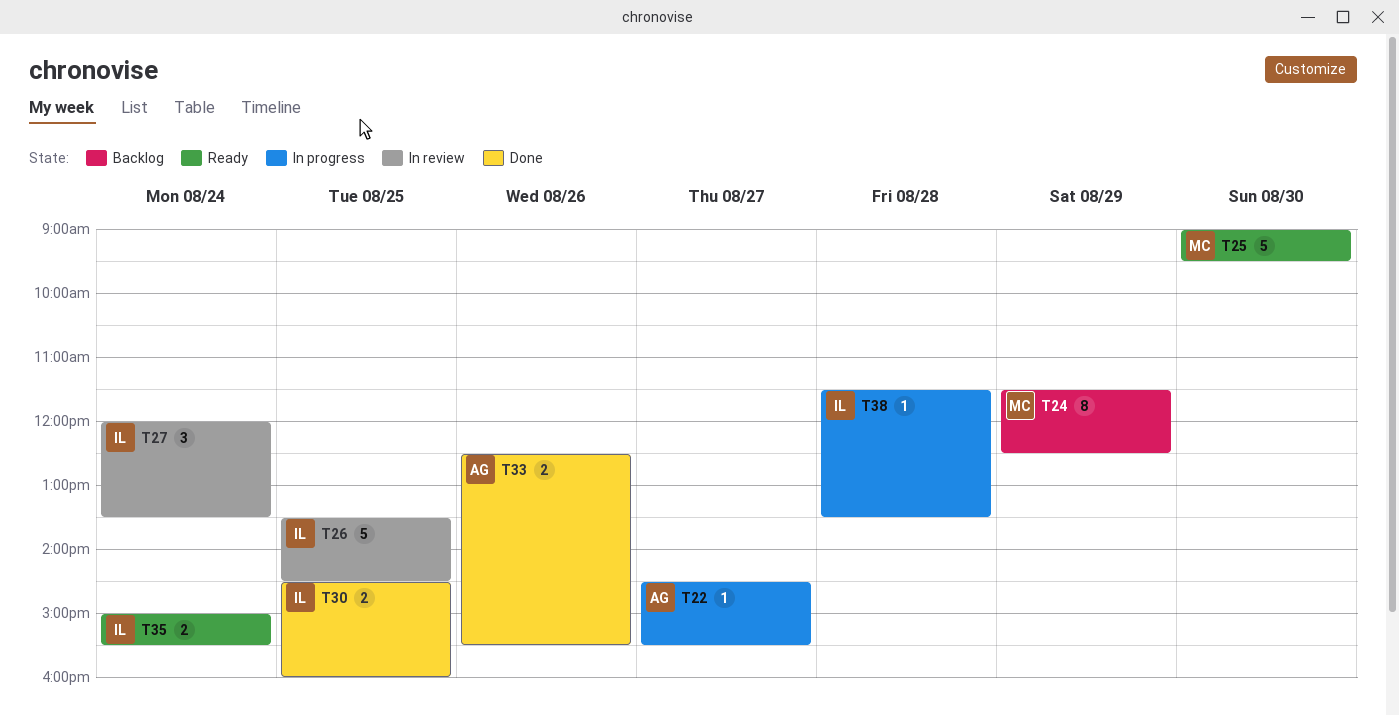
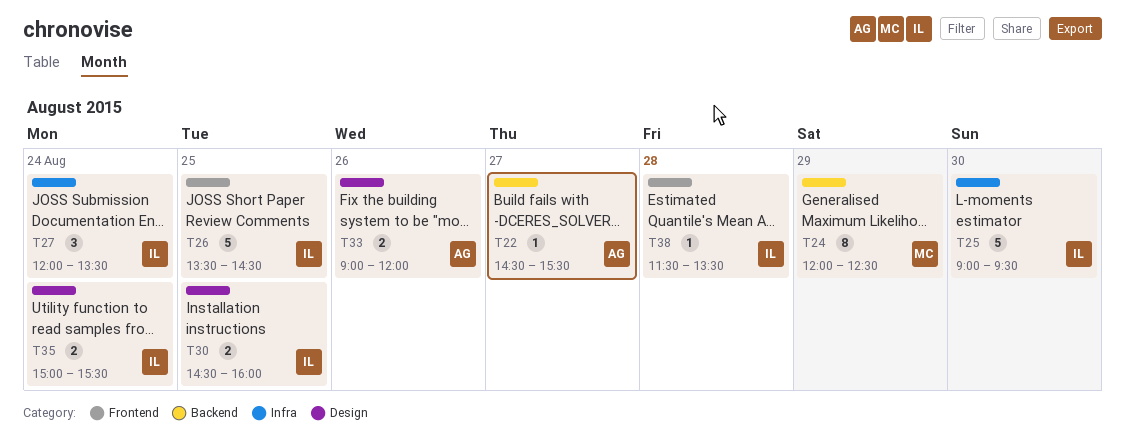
T24, begins: 11:30 -> 12:00
T25, owner: MC -> IL
T33, begins: 12:30 -> 09:00
T33, ends: 15:30 -> 12:00

